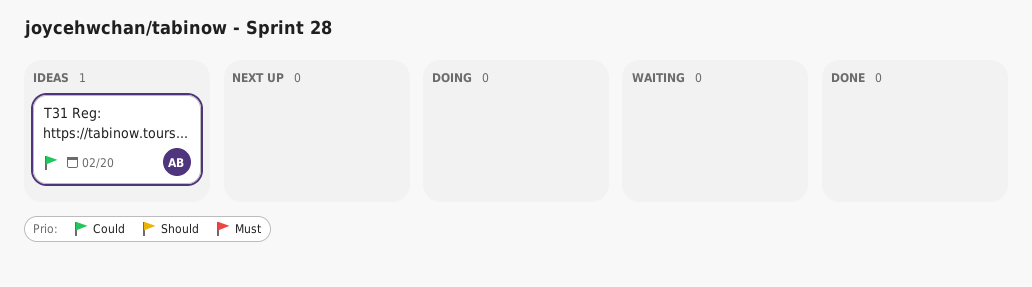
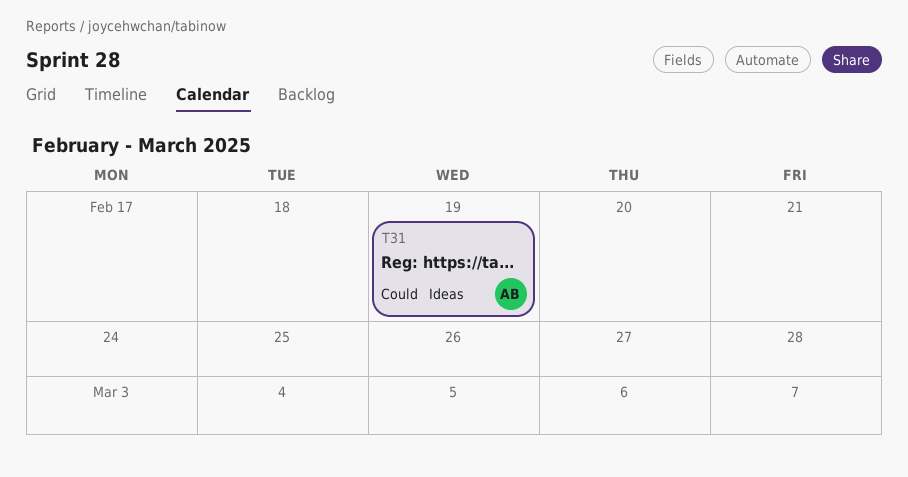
T31, due: Feb 20 -> Feb 19

